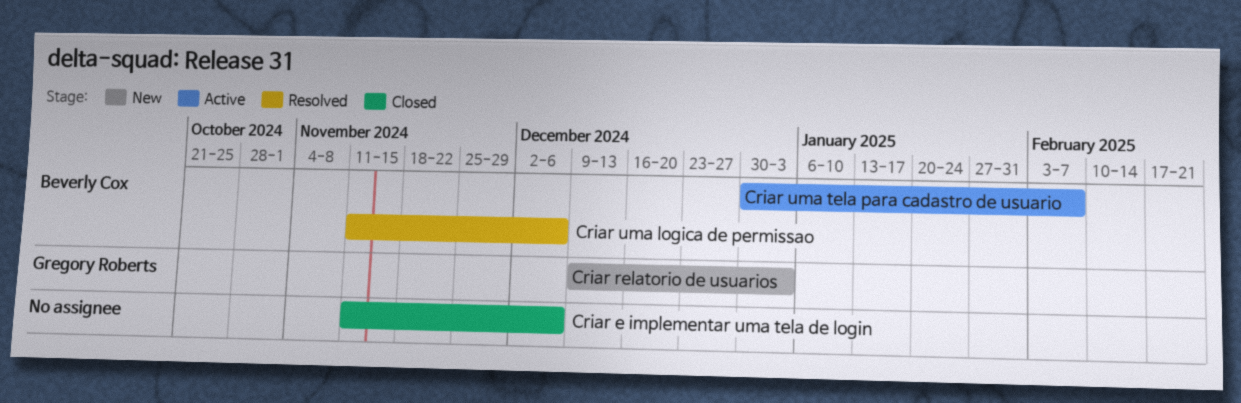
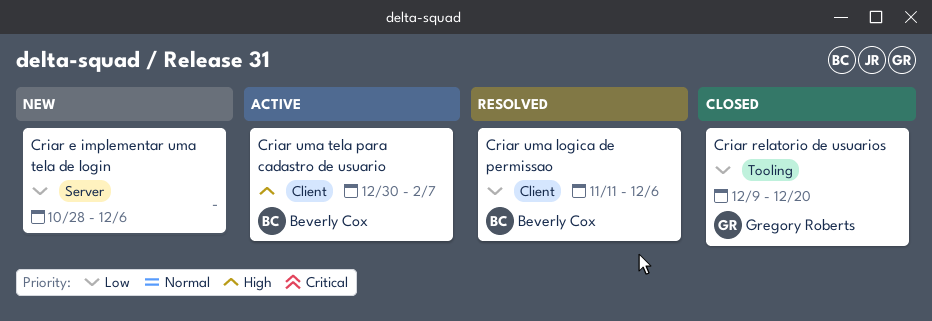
Criar e implementar uma tela de login, status: Closed -> New
Criar e implementar uma tela de login, start: Nov 11 -> Oct 28
Criar relatorio de usuarios, status: New -> Closed
Criar relatorio de usuarios, due: Jan 3 -> Dec 20

